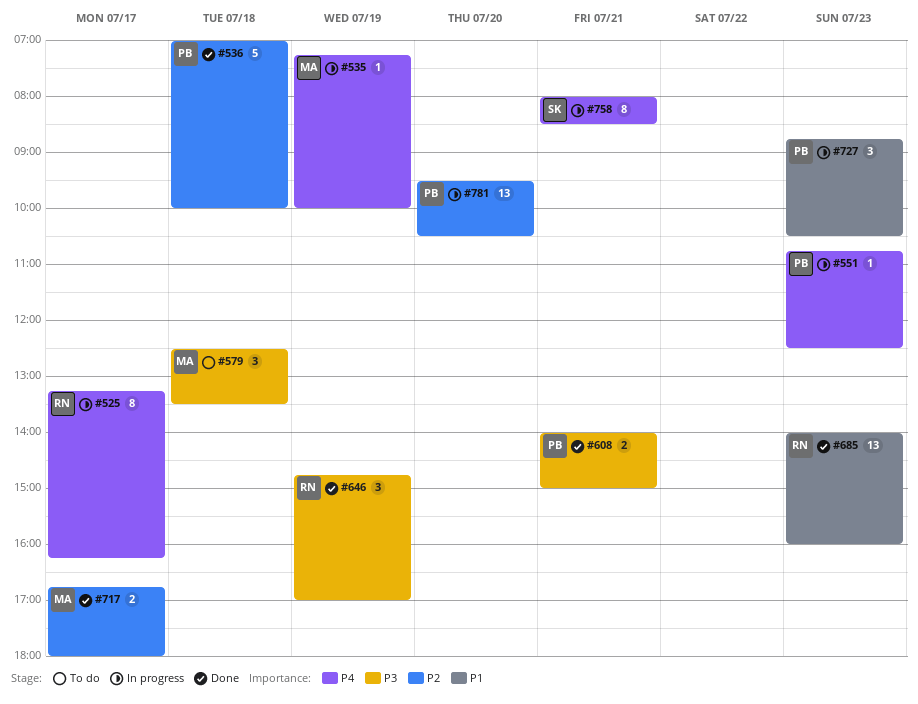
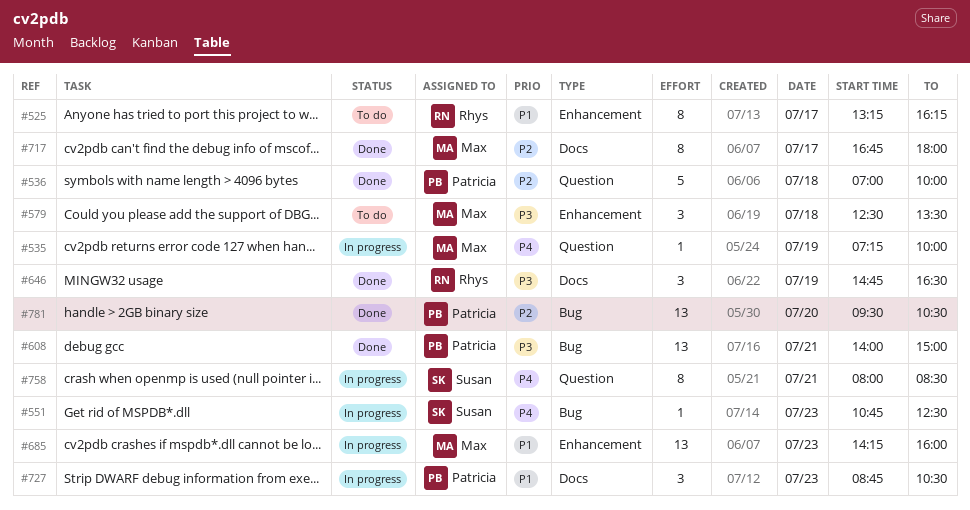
#525, status: In progress -> To do
#525, priority: P4 -> P1
#551, owner: Patricia -> Susan
#608, estimate: 2 -> 13
#646, ends: 17:00 -> 16:30
#685, status: Done -> In progress
#685, owner: Rhys -> Max
#685, begins: 14:00 -> 14:15
#717, estimate: 2 -> 8
#781, status: In progress -> Done

